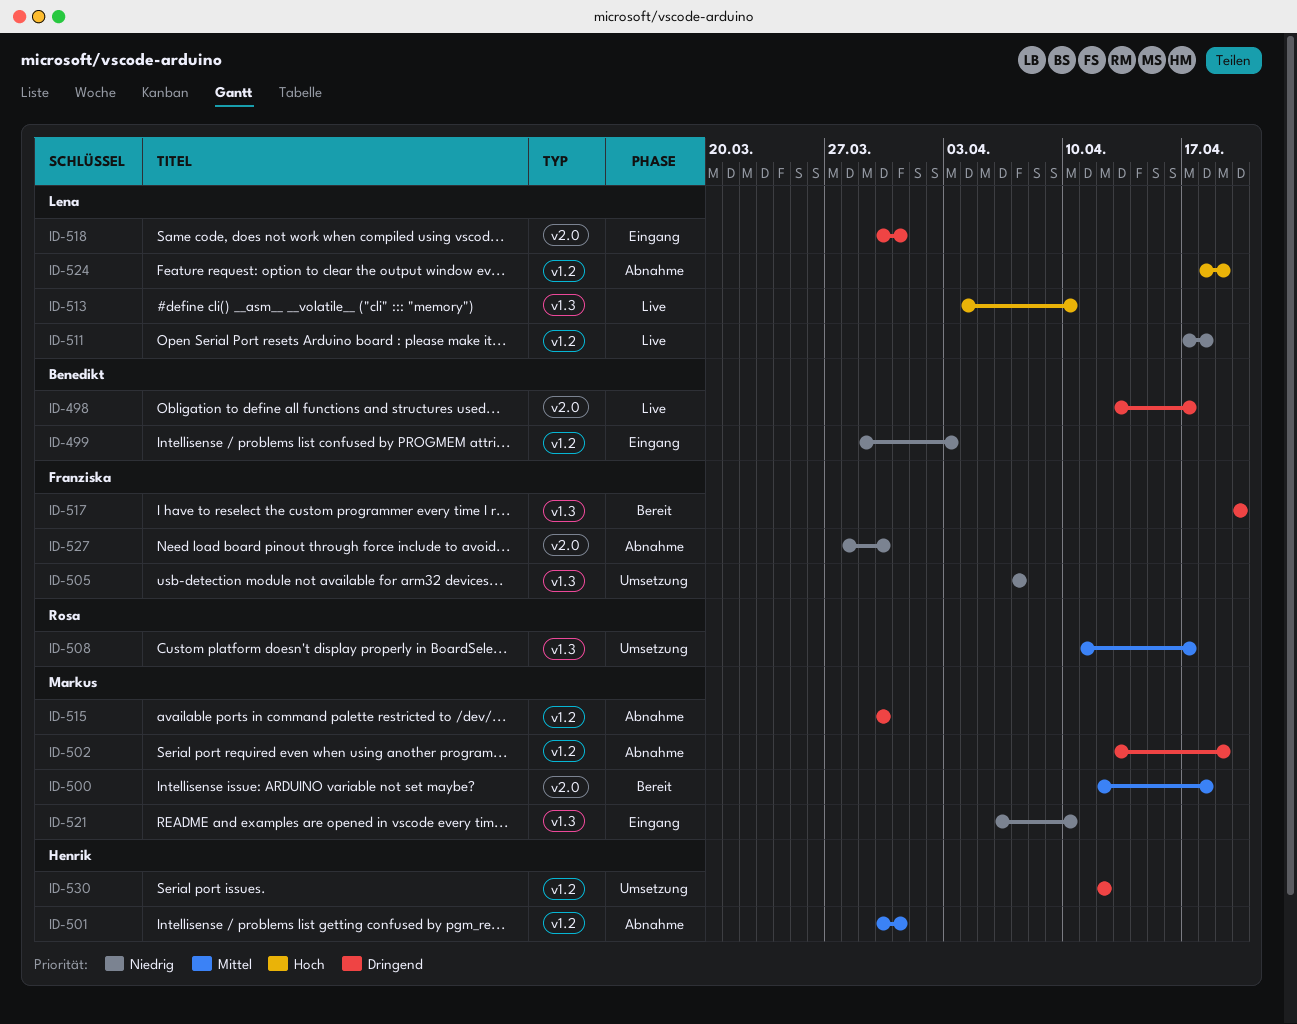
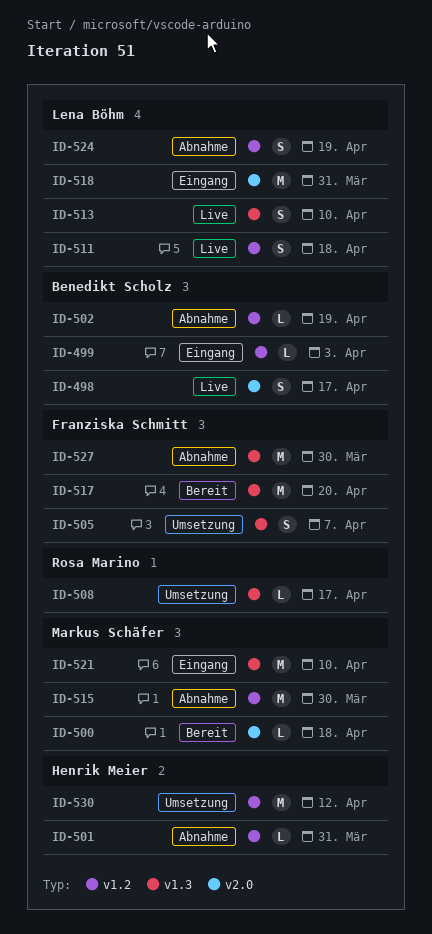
ID-502, owner: Markus Schäfer -> Benedikt Scholz
ID-527, label: v2.0 -> v1.3

